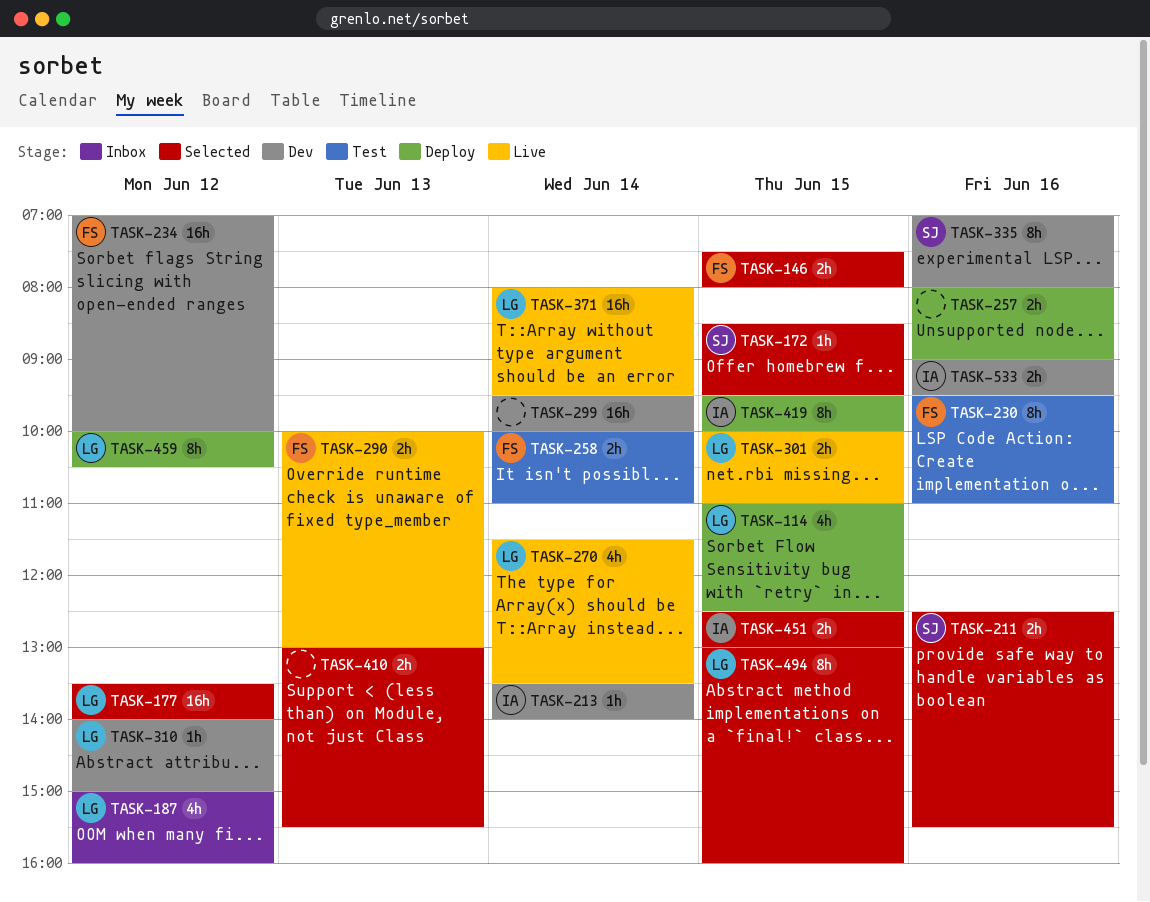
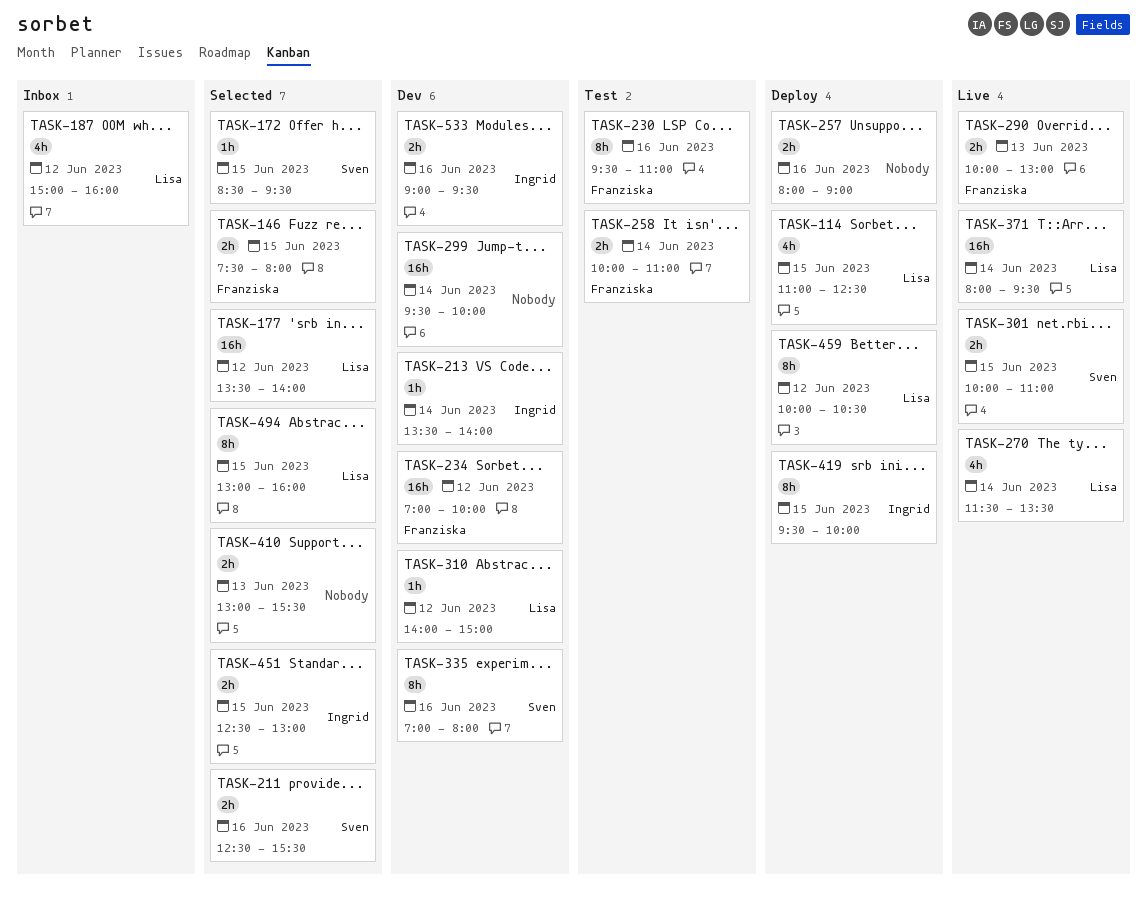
TASK-301, owner: Lisa -> Sven

